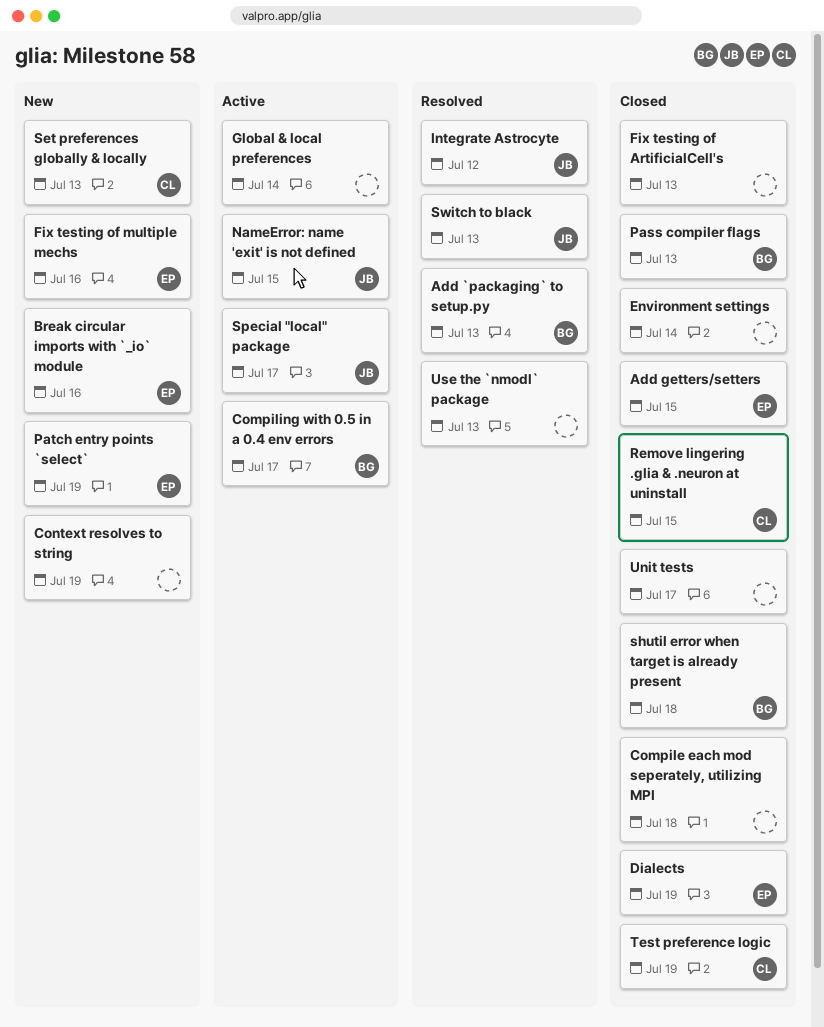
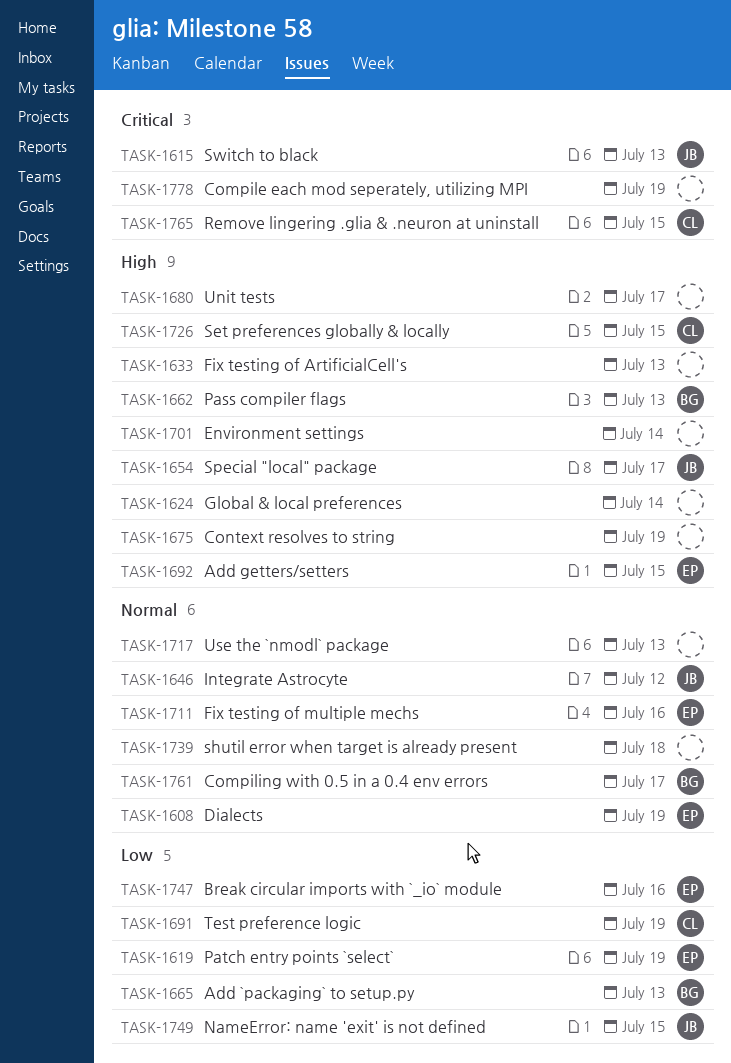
Compile each mod seperately, utilizing MPI, due: Jul 18 -> Jul 19
Set preferences globally & locally, due: Jul 13 -> Jul 15
shutil error when target is already present, owner: BG -> none

